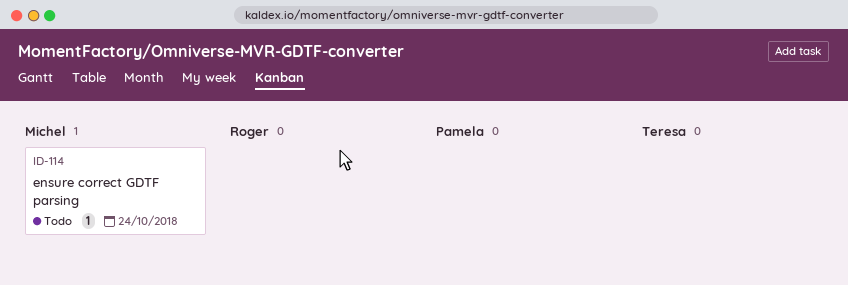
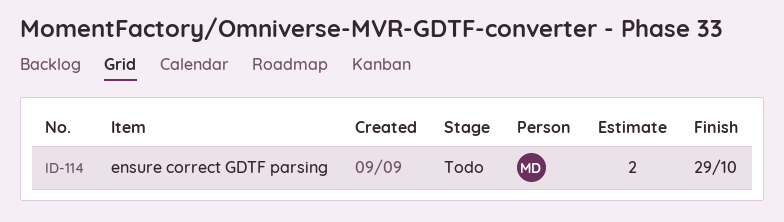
ID-114, estimate: 1 -> 2
ID-114, due: Oct 24 -> Oct 29

